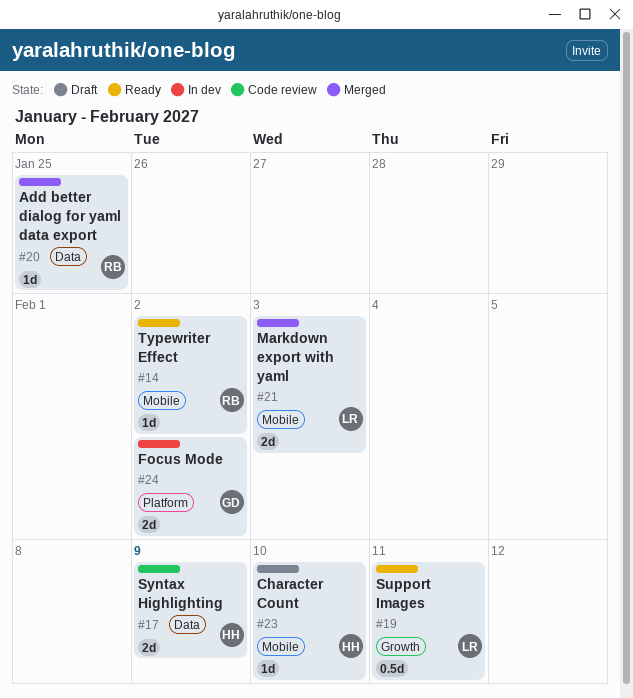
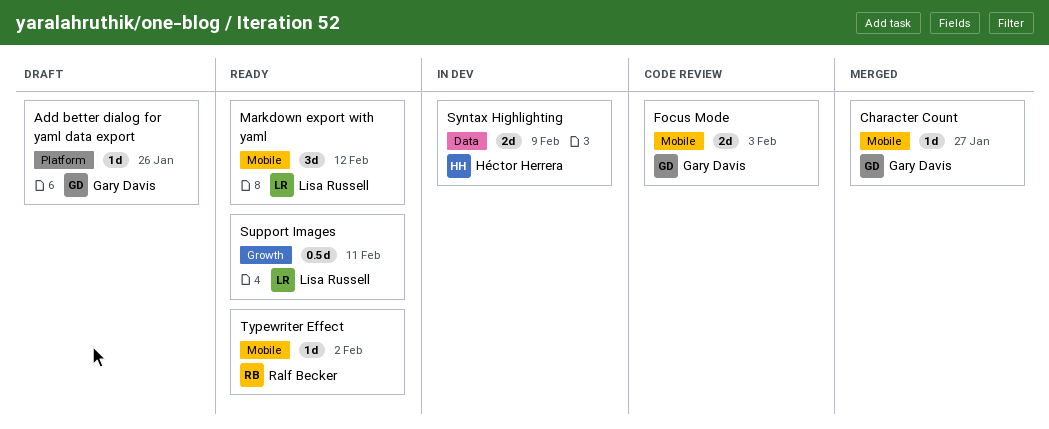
Add better dialog for yaml data export, status: Merged -> Draft
Add better dialog for yaml data export, owner: Ralf Becker -> Gary Davis
Add better dialog for yaml data export, label: Data -> Platform
Add better dialog for yaml data export, due: Jan 25 -> Jan 26
Character Count, status: Draft -> Merged
Character Count, owner: Héctor Herrera -> Gary Davis
Character Count, due: Feb 10 -> Jan 27
Focus Mode, status: In dev -> Code review
Focus Mode, label: Platform -> Mobile
Focus Mode, due: Feb 2 -> Feb 3
Markdown export with yaml, status: Merged -> Ready
Markdown export with yaml, estimate: 2d -> 3d
Markdown export with yaml, due: Feb 3 -> Feb 12
Syntax Highlighting, status: Code review -> In dev

